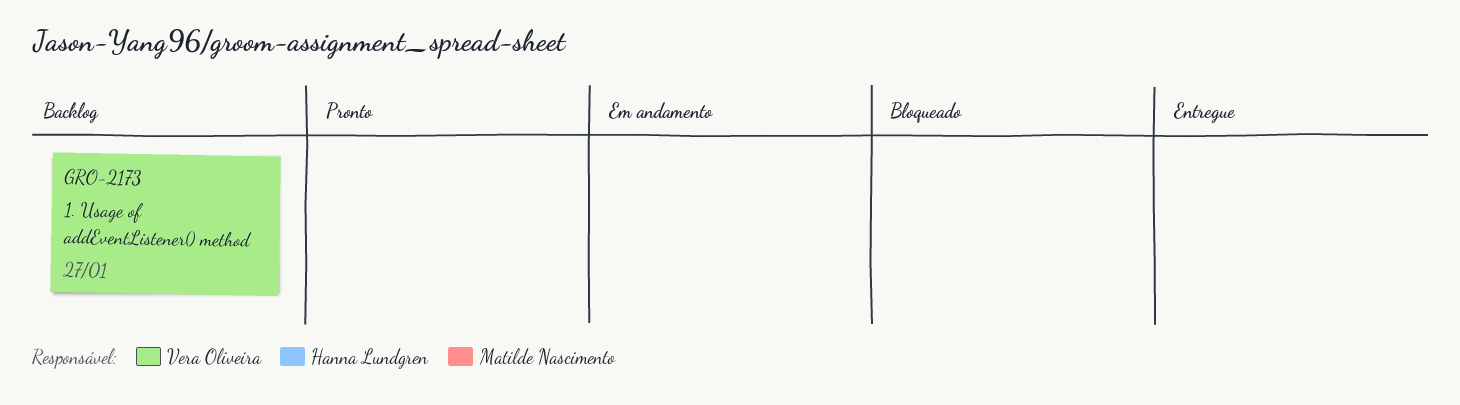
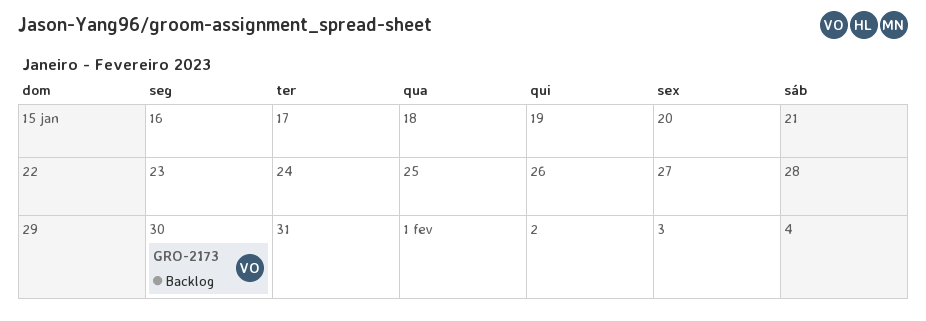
GRO-2173, due: Jan 27 -> Jan 30

